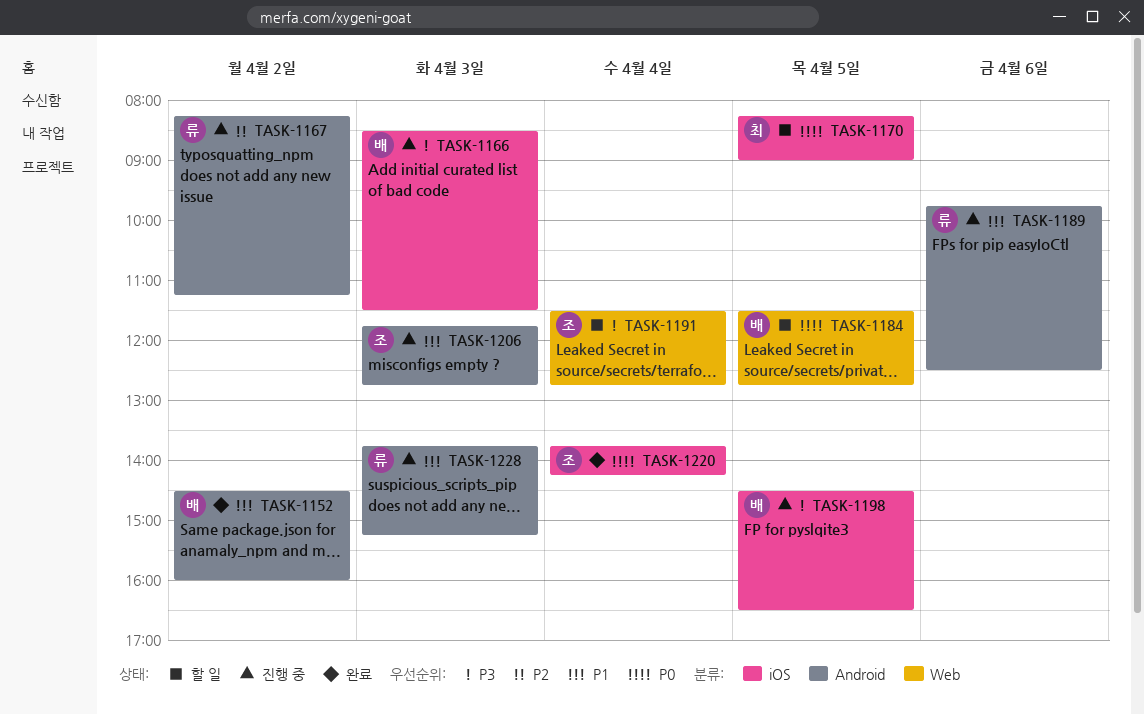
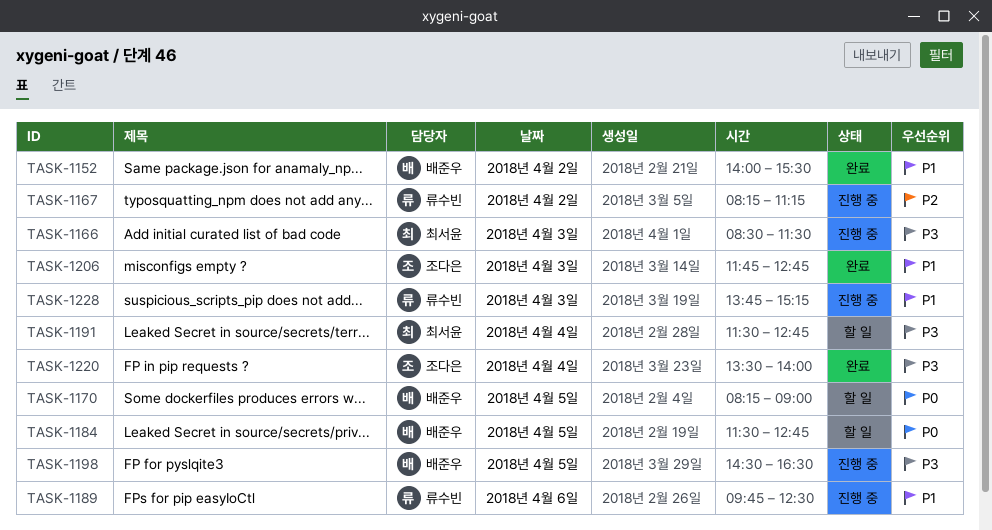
TASK-1152, begins: 14:30 -> 14:00
TASK-1152, ends: 16:00 -> 15:30
TASK-1166, owner: 배준우 -> 최서윤
TASK-1170, owner: 최서윤 -> 배준우
TASK-1191, owner: 조다은 -> 최서윤
TASK-1206, status: 진행 중 -> 완료
TASK-1220, priority: P0 -> P3
TASK-1220, begins: 13:45 -> 13:30
TASK-1220, ends: 14:15 -> 14:00

